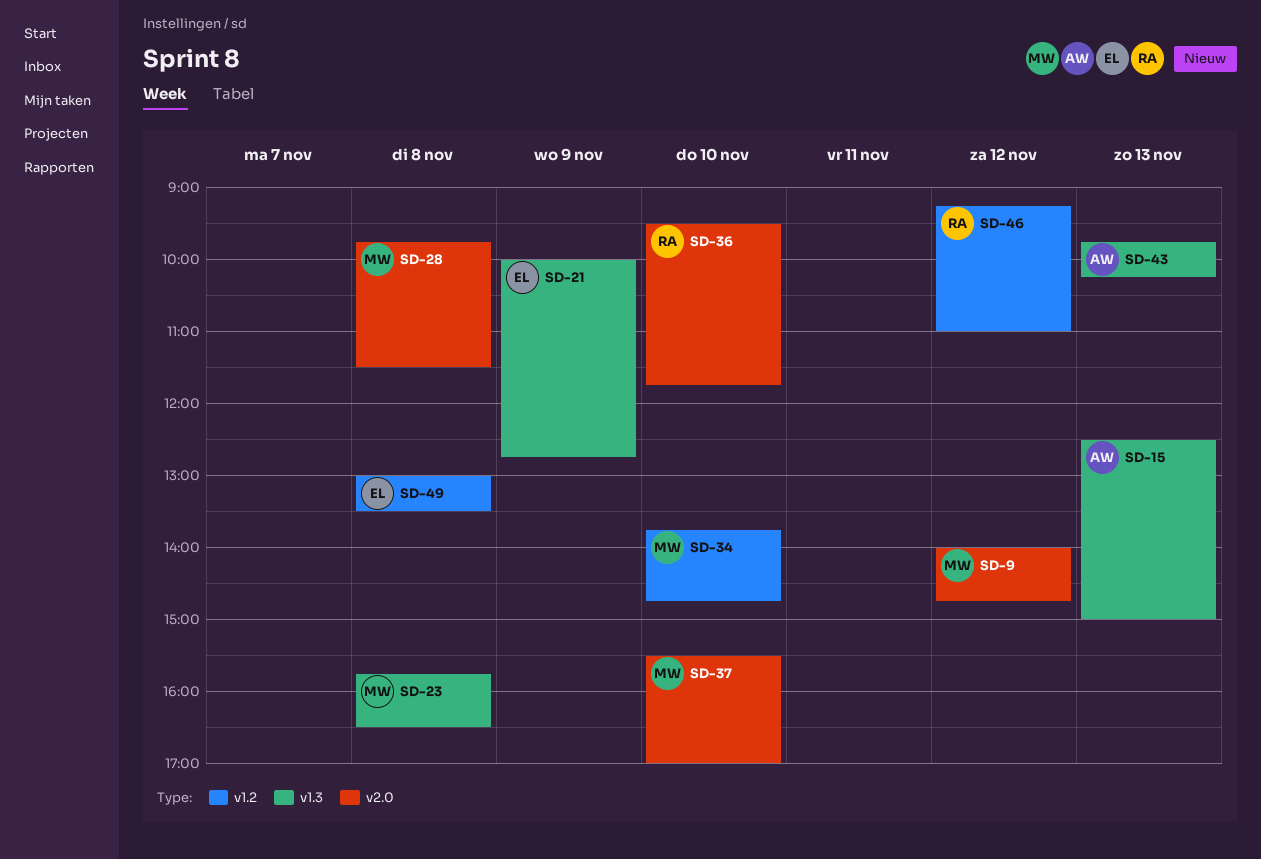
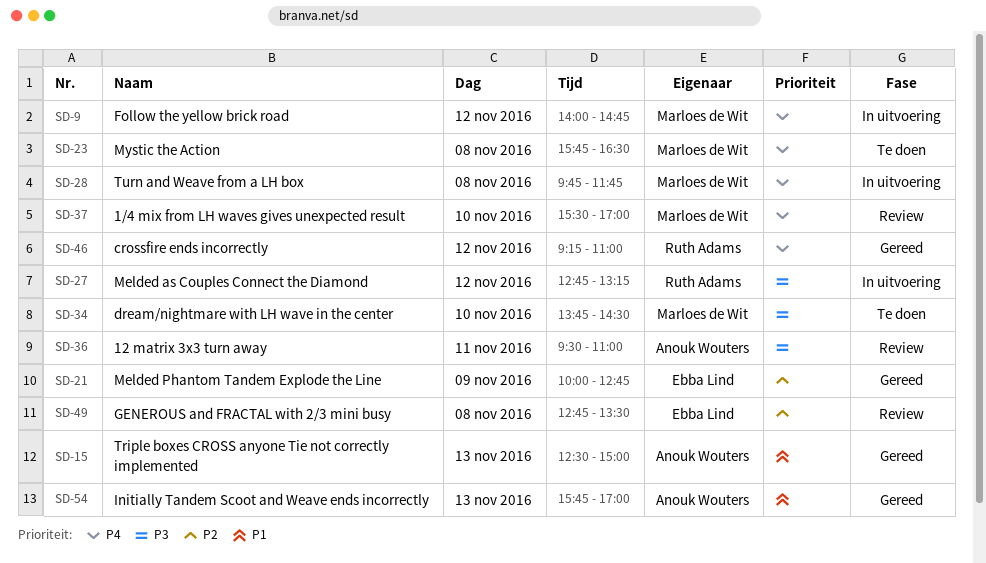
SD-27: none -> present
SD-28, ends: 11:30 -> 11:45
SD-34, ends: 14:45 -> 14:30
SD-36, owner: Ruth Adams -> Anouk Wouters
SD-36, day: Nov 10 -> Nov 11
SD-36, ends: 11:45 -> 11:00
SD-43: present -> none
SD-49, begins: 13:00 -> 12:45
SD-54: none -> present

